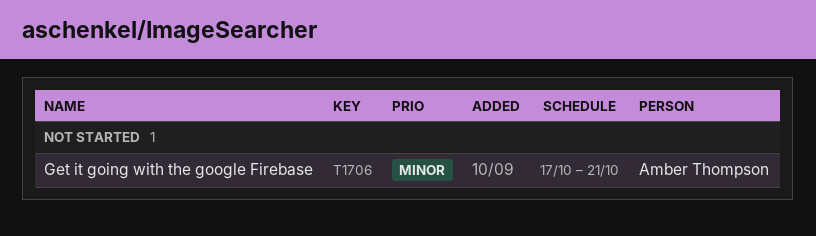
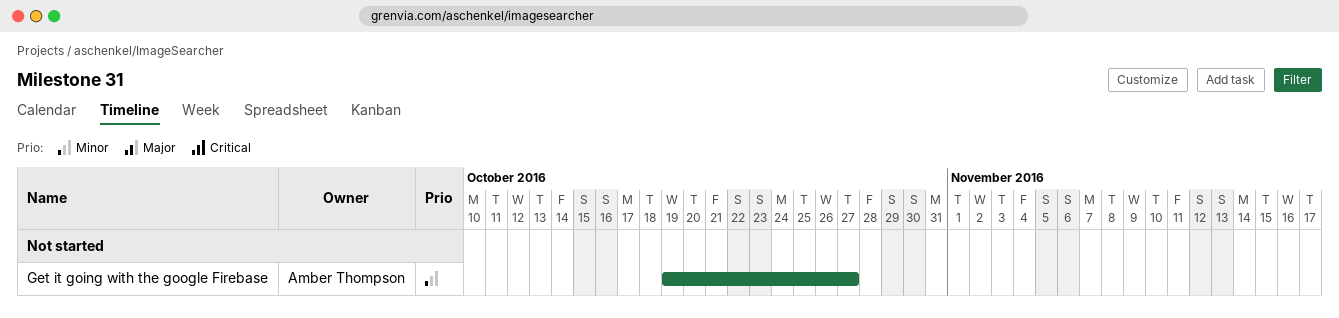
Get it going with the google Firebase, start: Oct 17 -> Oct 19
Get it going with the google Firebase, due: Oct 21 -> Oct 27

